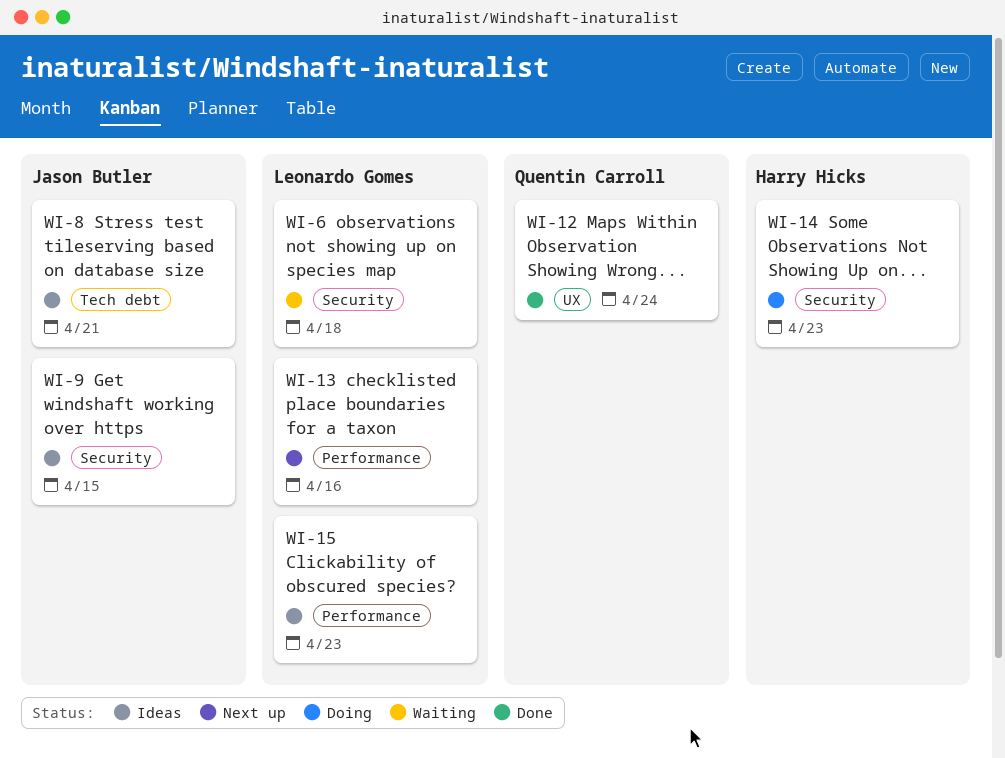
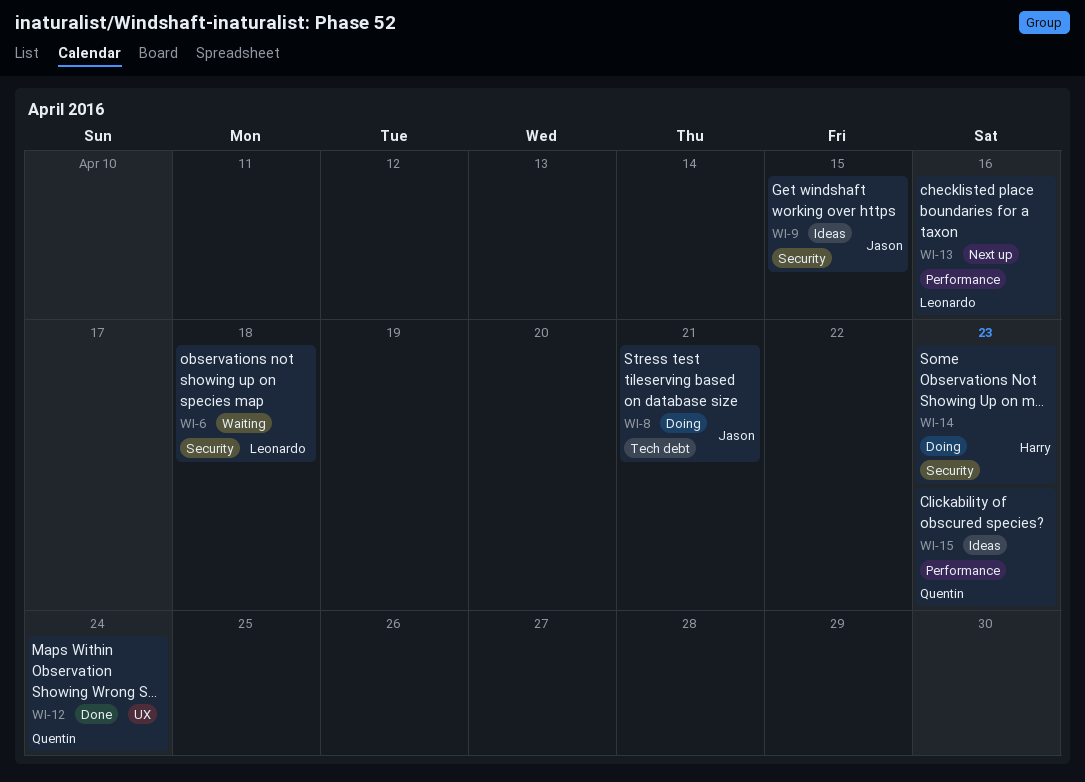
WI-8, status: Ideas -> Doing
WI-15, owner: Leonardo Gomes -> Quentin Carroll

